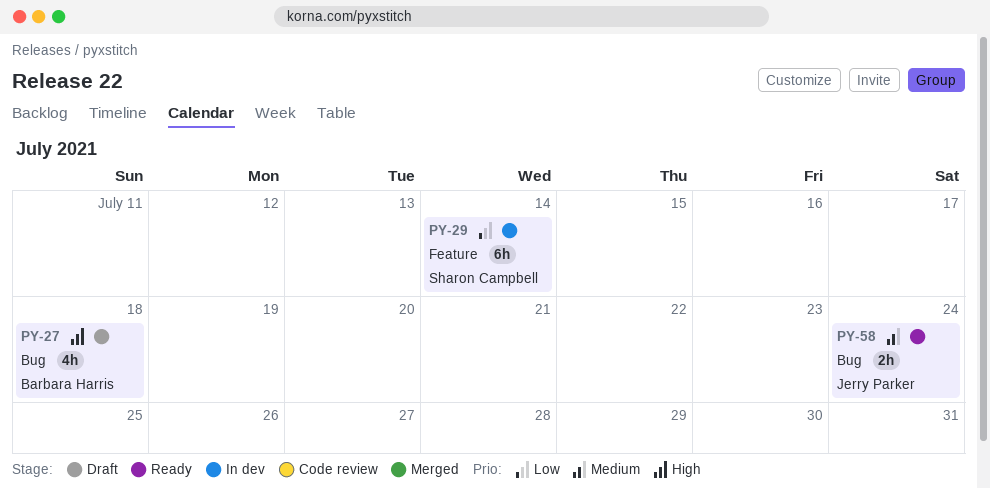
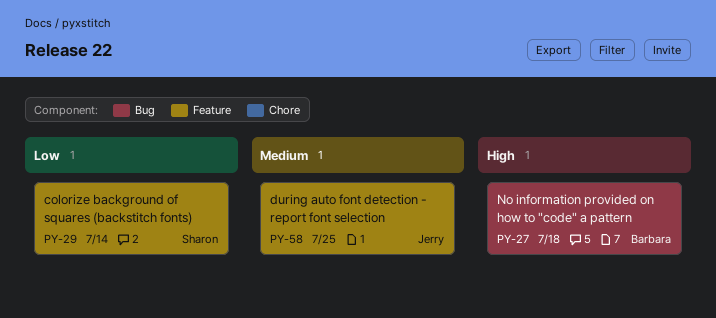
PY-58, label: Bug -> Feature
PY-58, due: Jul 24 -> Jul 25

